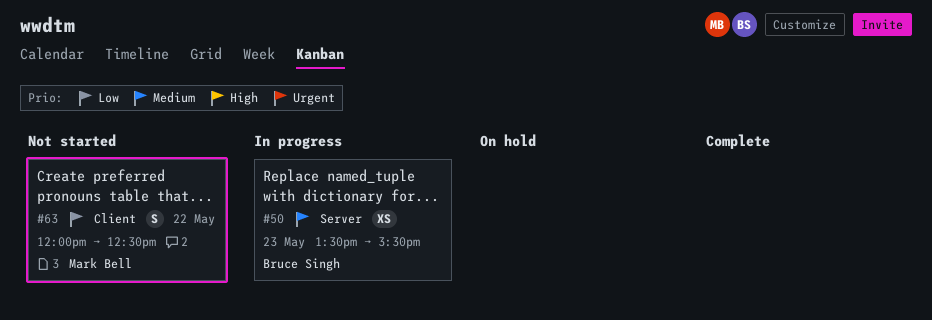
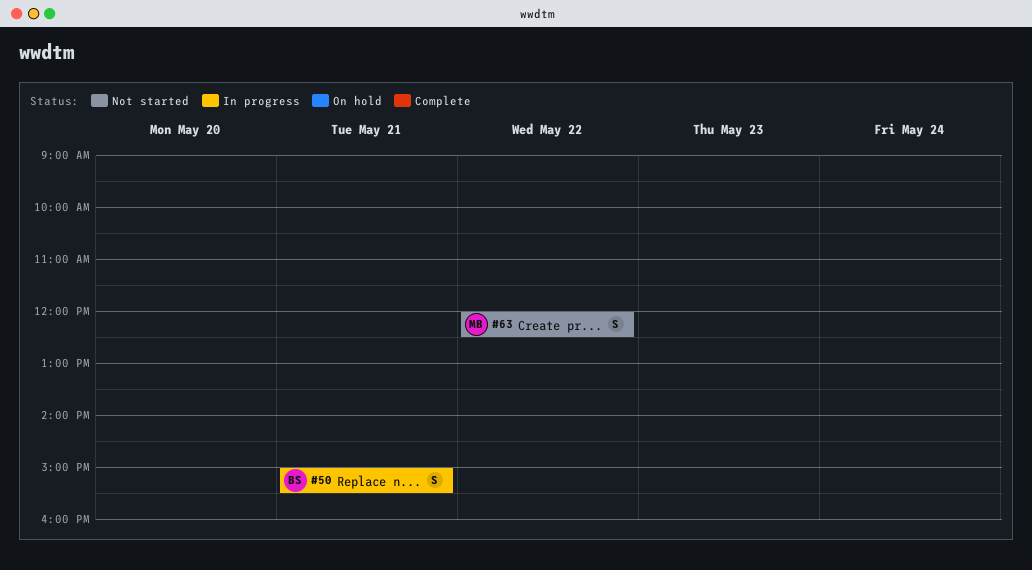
#50, estimate: XS -> S
#50, day: May 23 -> May 21
#50, begins: 13:30 -> 15:00

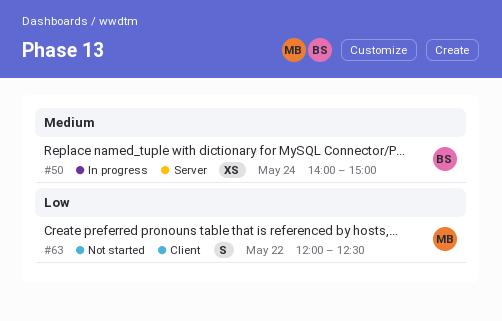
#50, estimate: S -> XS
#50, day: May 21 -> May 24
#50, begins: 15:00 -> 14:00
#50, ends: 15:30 -> 15:00

